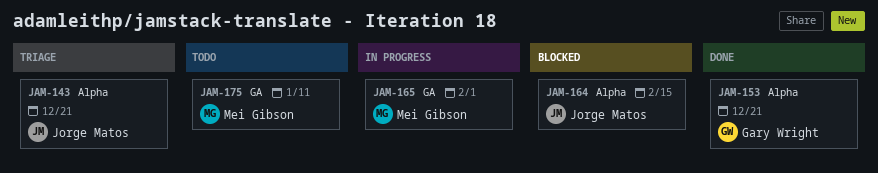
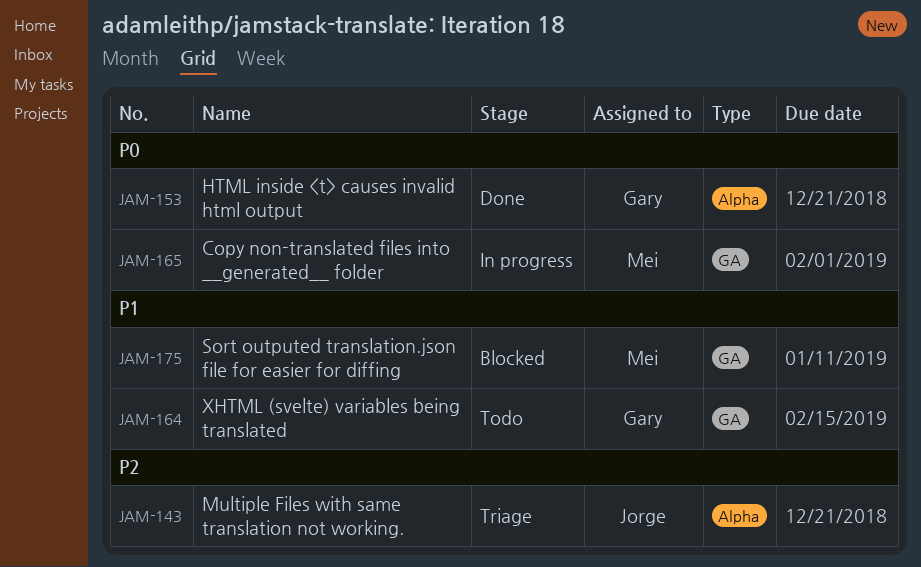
JAM-164, status: Blocked -> Todo
JAM-164, owner: Jorge Matos -> Gary Wright
JAM-164, label: Alpha -> GA
JAM-175, status: Todo -> Blocked

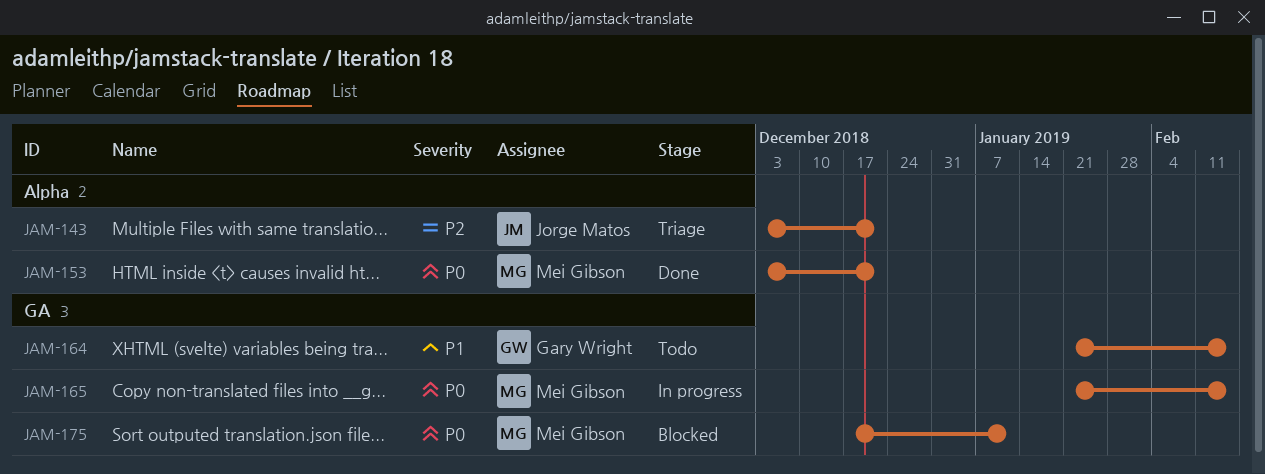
JAM-153, owner: Gary Wright -> Mei Gibson
JAM-165, due: Feb 1 -> Feb 15
JAM-175, priority: P1 -> P0

